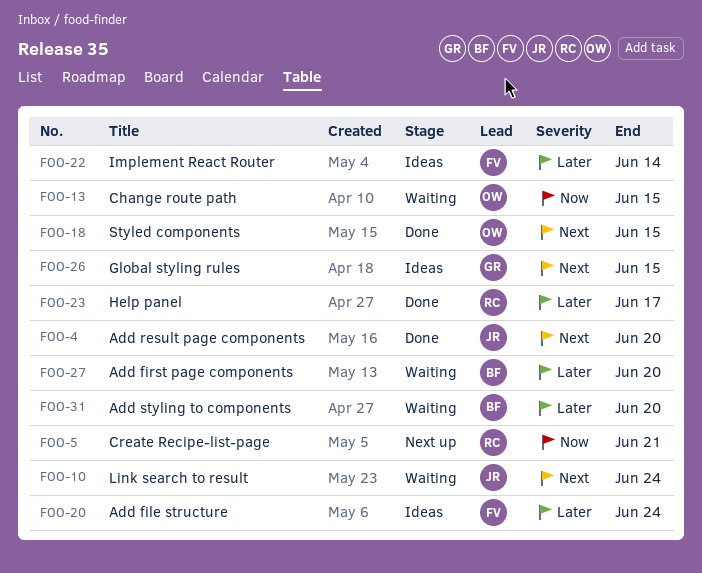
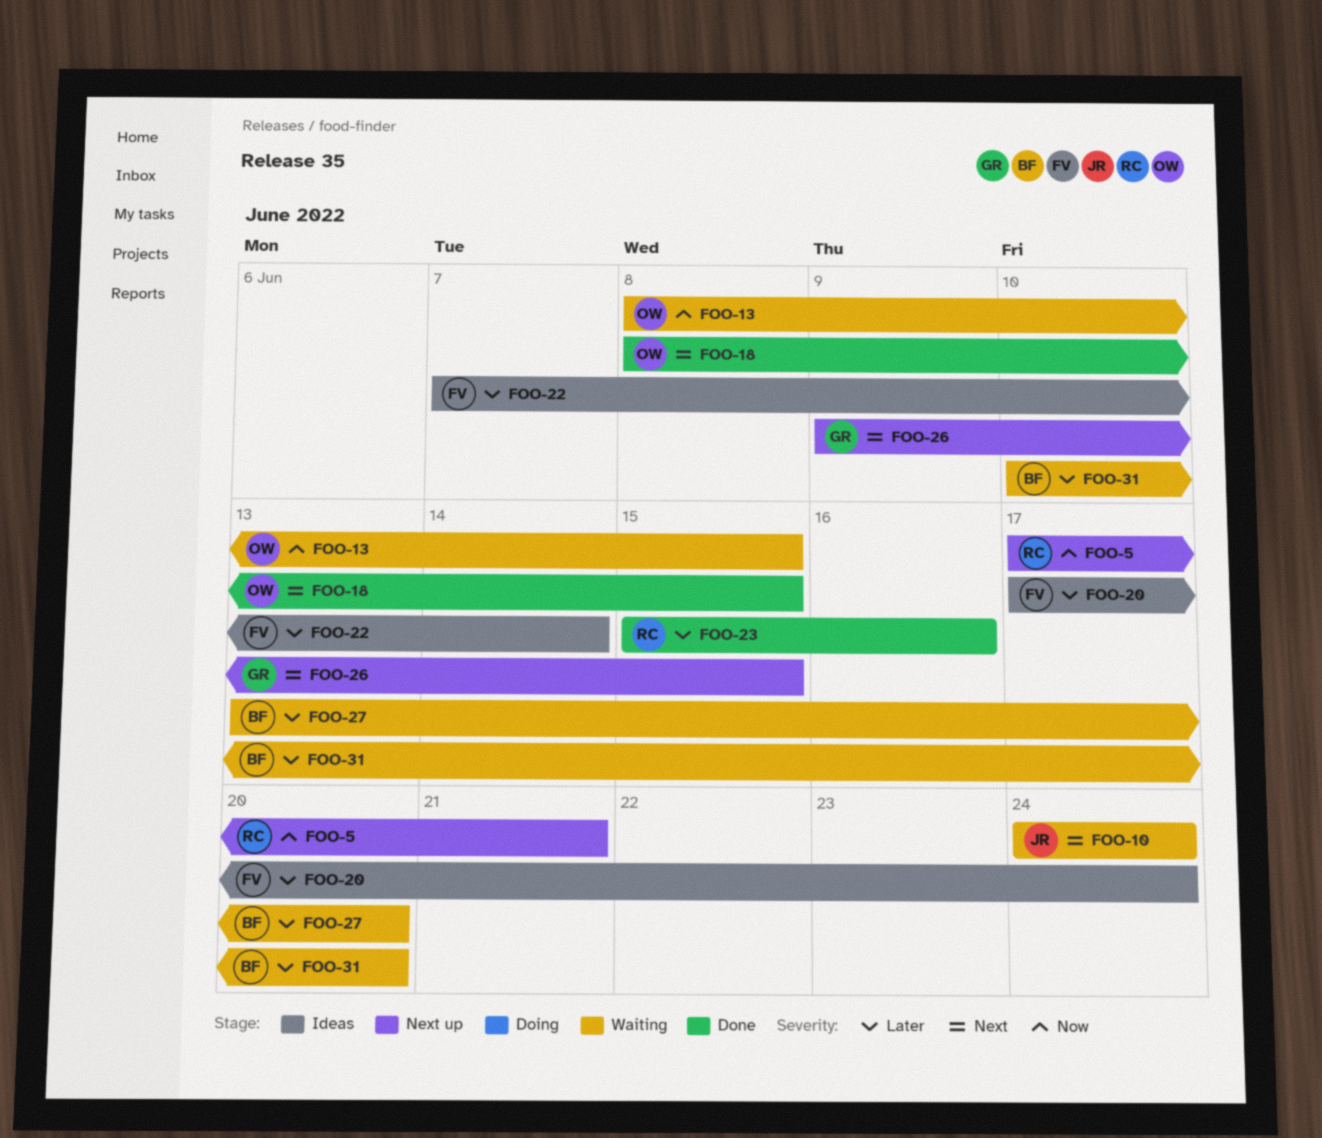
FOO-4: present -> none
FOO-23, due: Jun 17 -> Jun 16
FOO-26, status: Ideas -> Next up

